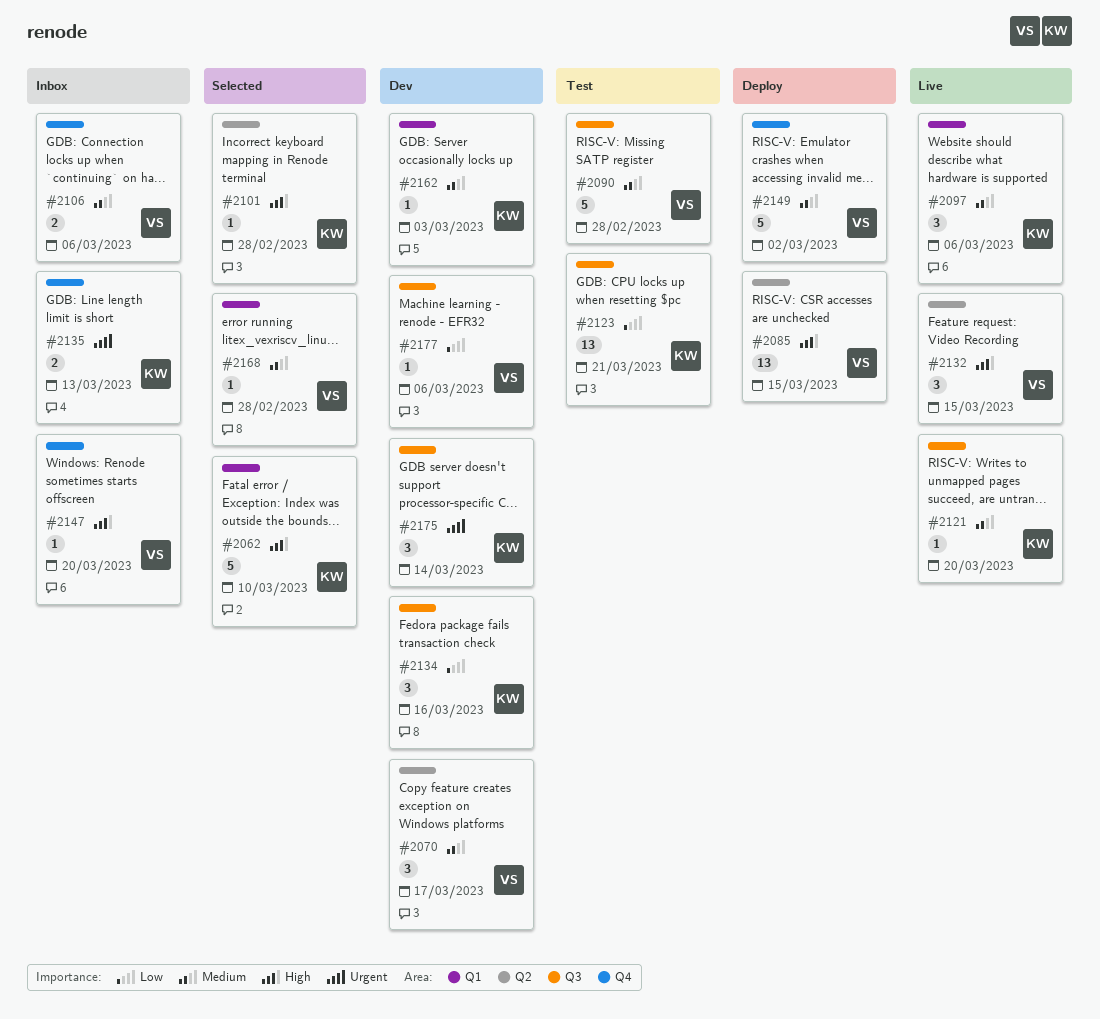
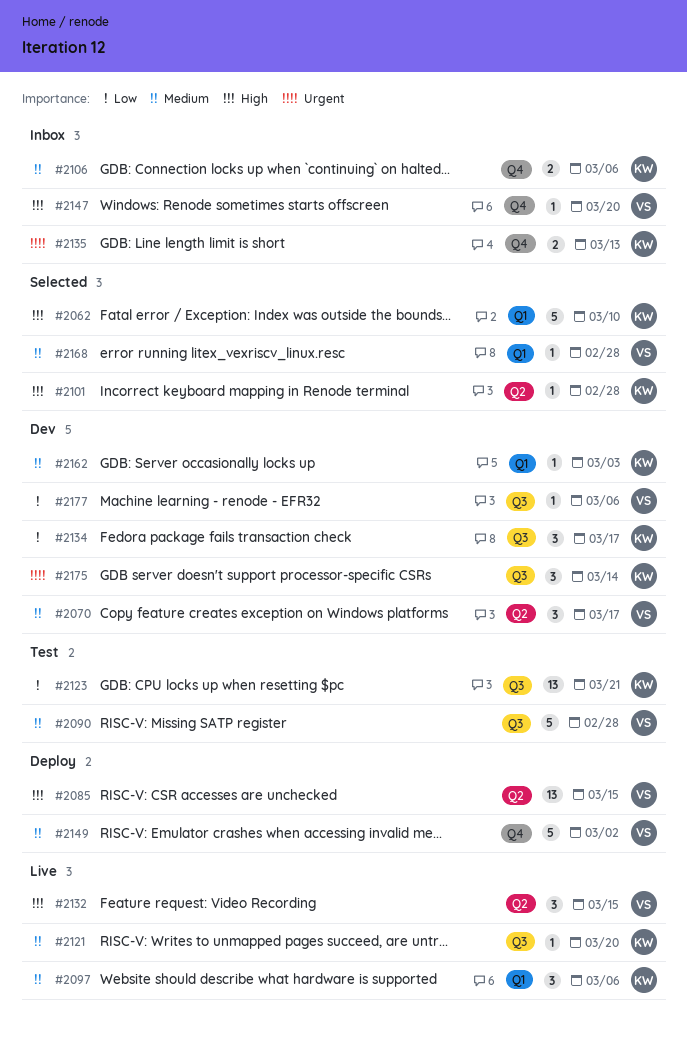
#2106, owner: VS -> KW
#2134, due: Mar 16 -> Mar 17

